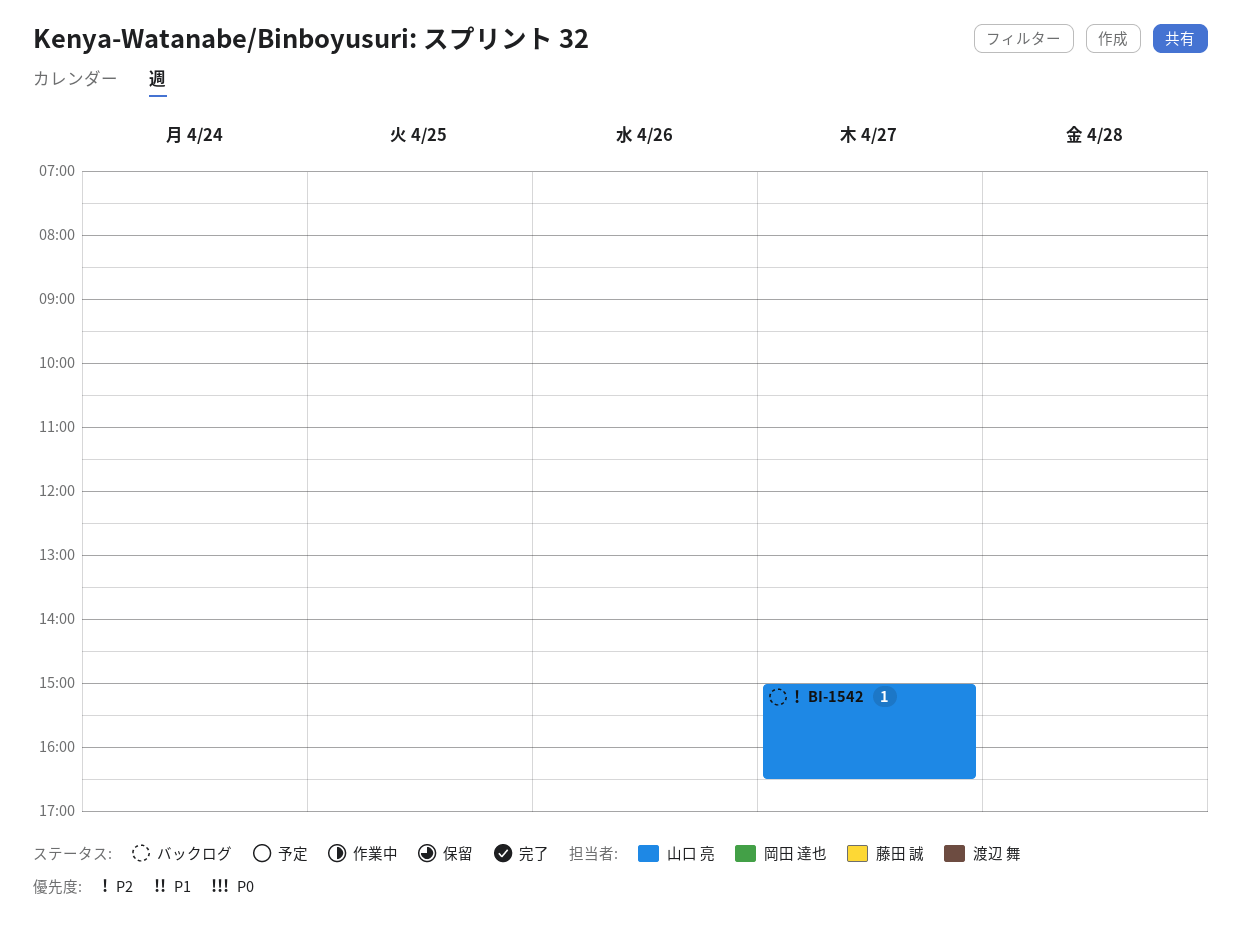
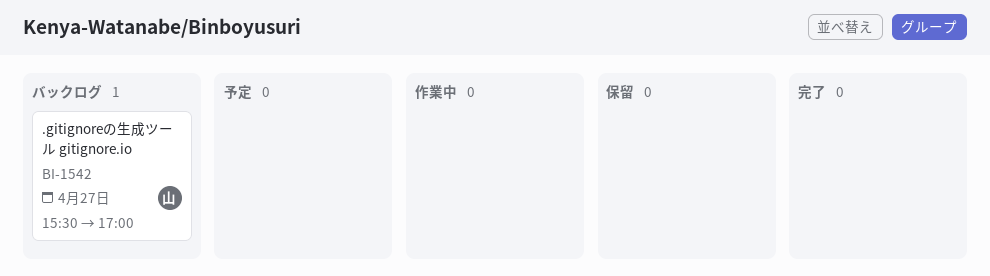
BI-1542, begins: 15:00 -> 15:30
BI-1542, ends: 16:30 -> 17:00

